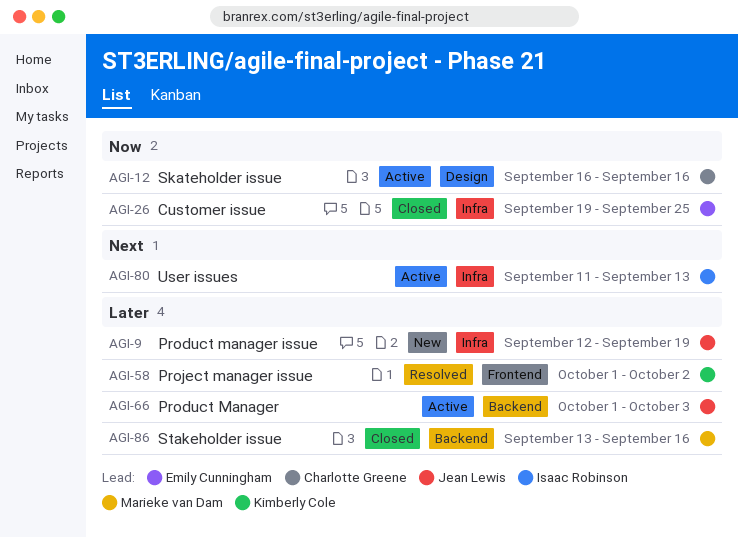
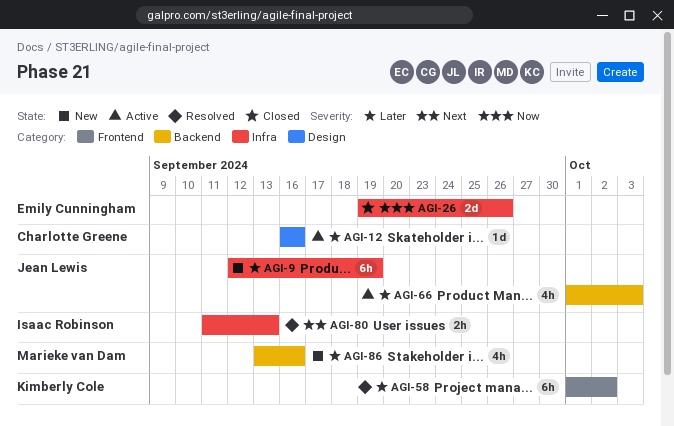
AGI-12, priority: Now -> Later
AGI-26, due: Sep 25 -> Sep 26
AGI-80, status: Active -> Resolved
AGI-86, status: Closed -> New

